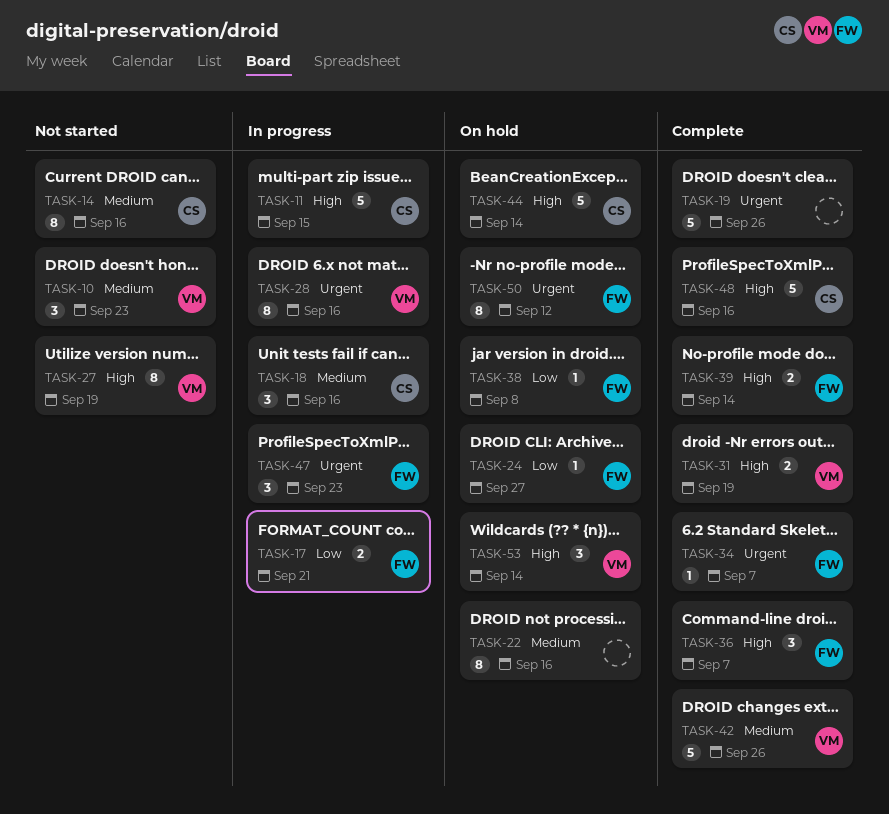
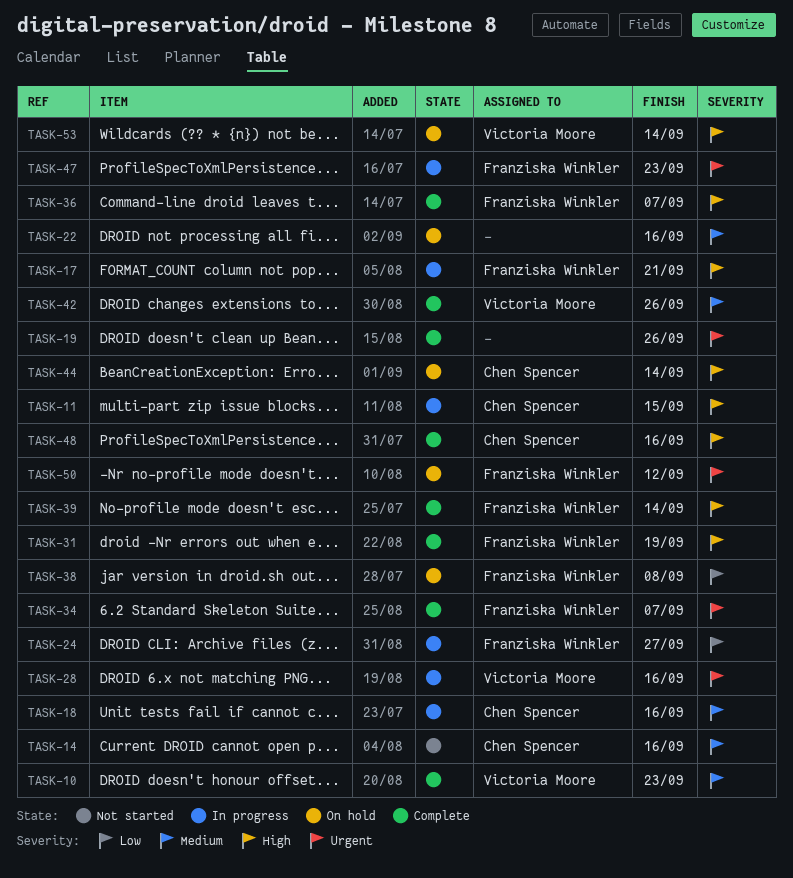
TASK-10, status: Not started -> Complete
TASK-17, priority: Low -> High
TASK-24, status: On hold -> In progress
TASK-27: present -> none
TASK-31, owner: Victoria Moore -> Franziska Winkler

